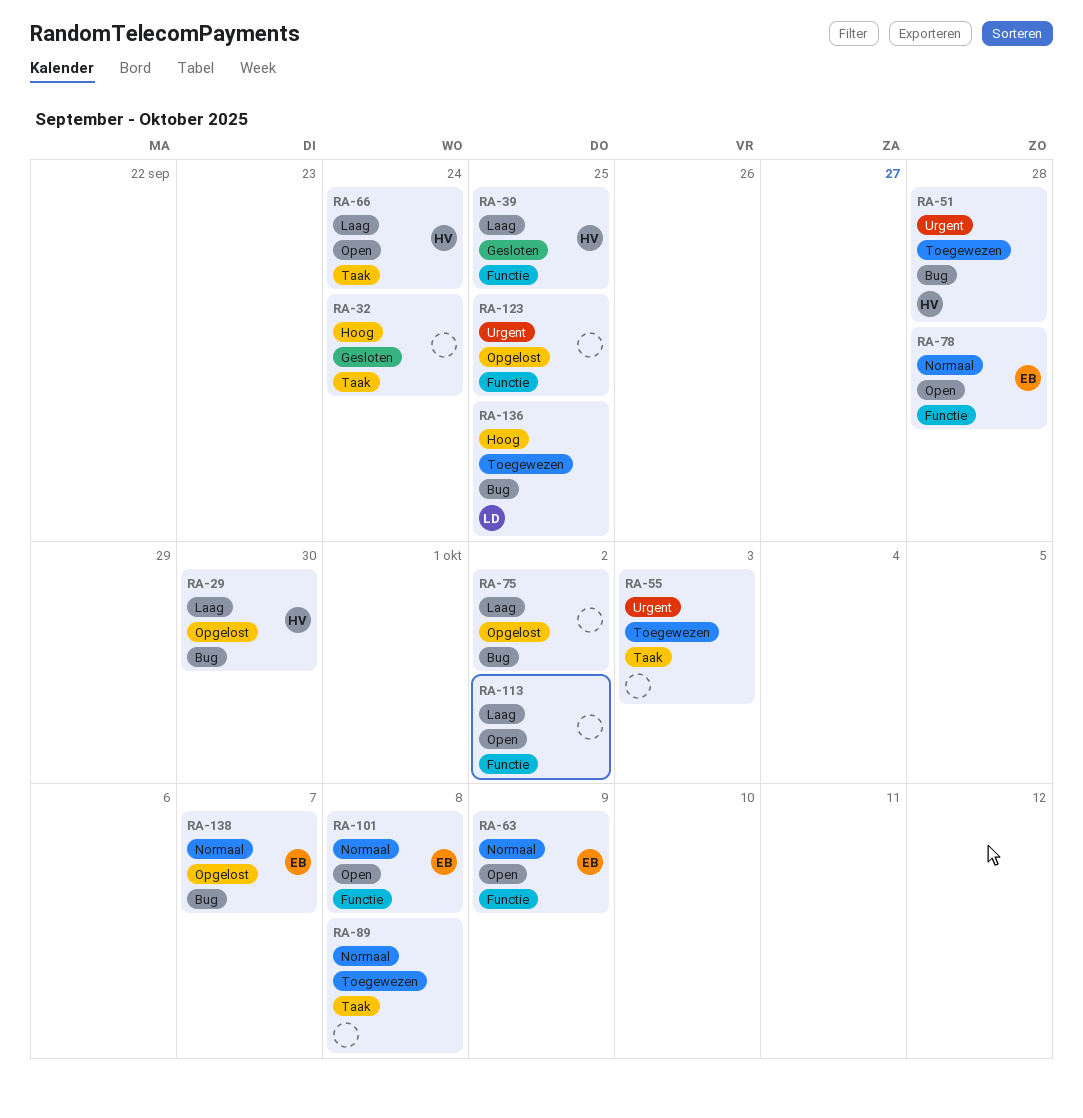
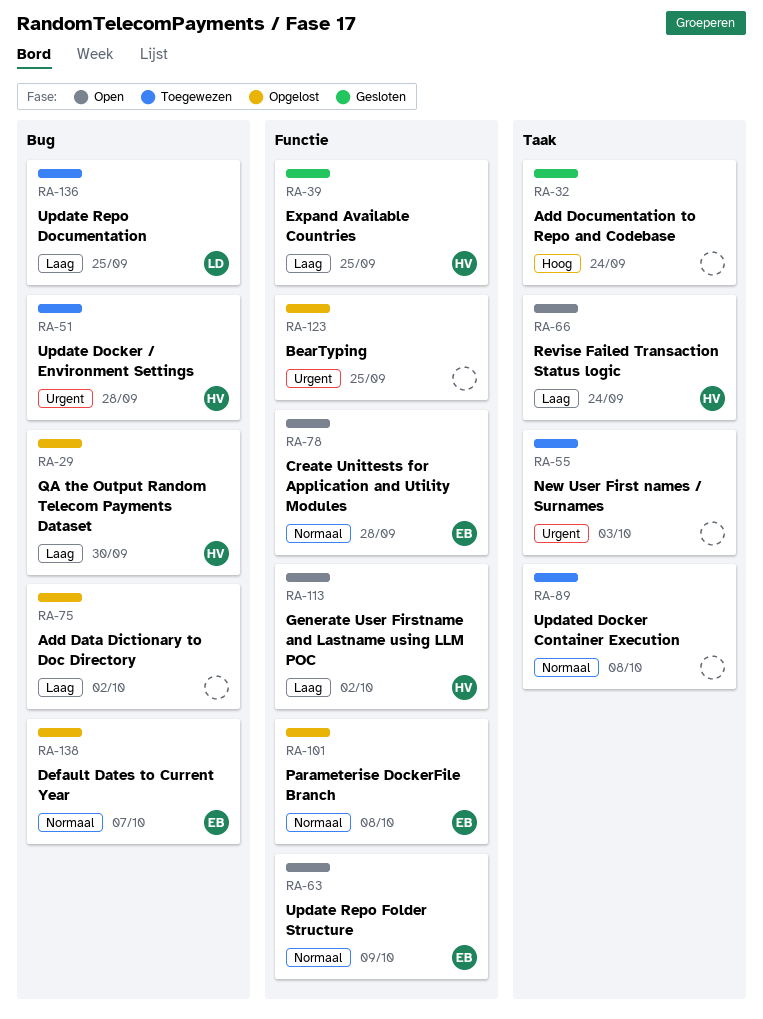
RA-101, status: Open -> Opgelost
RA-113, owner: none -> HV
RA-136, priority: Hoog -> Laag

